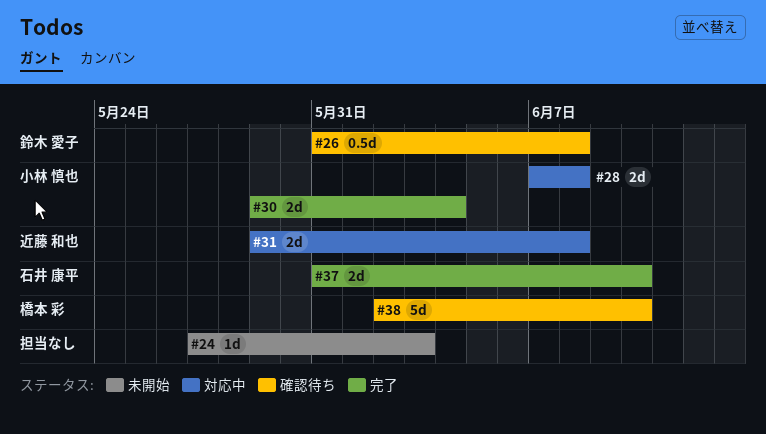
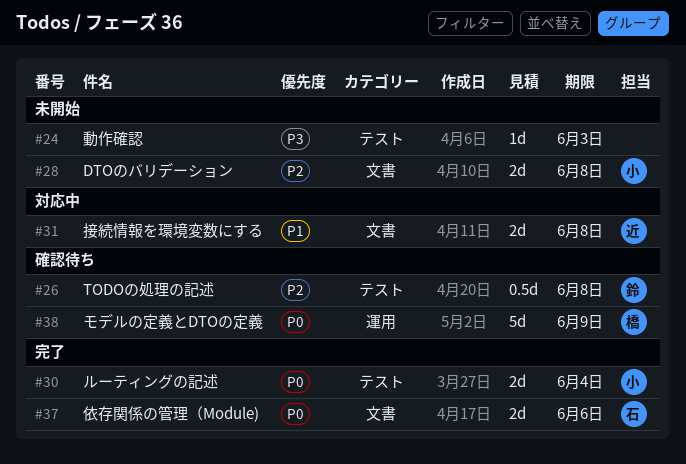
#28, status: 対応中 -> 未開始
#37, due: Jun 10 -> Jun 6
#38, due: Jun 10 -> Jun 9

